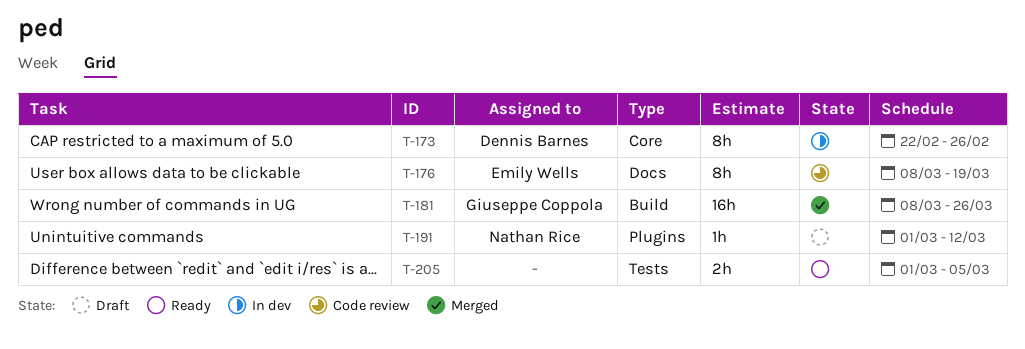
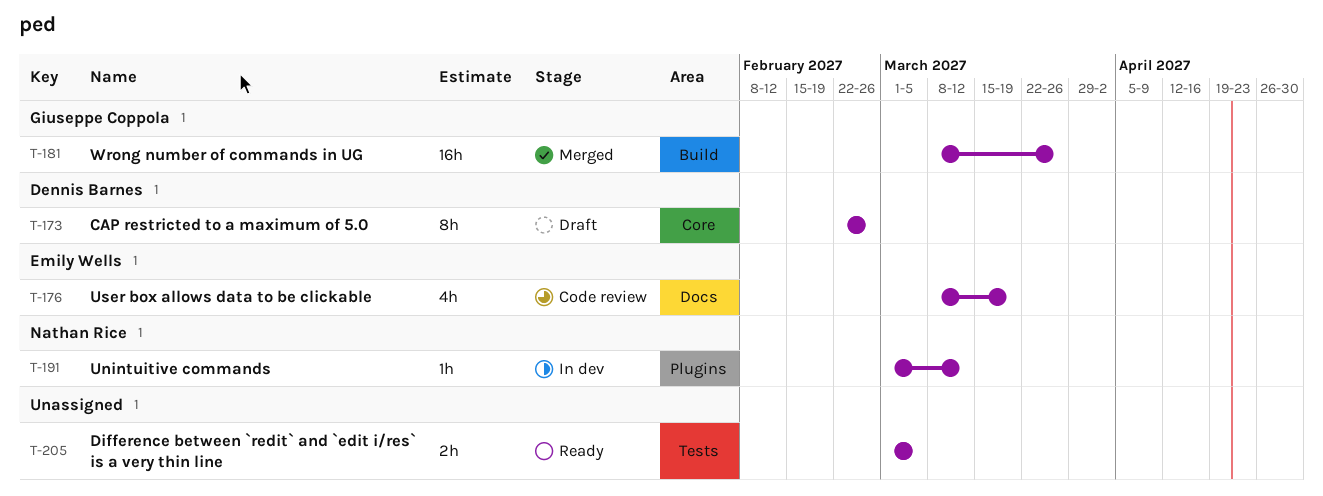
T-173, status: In dev -> Draft
T-176, estimate: 8h -> 4h
T-191, status: Draft -> In dev

